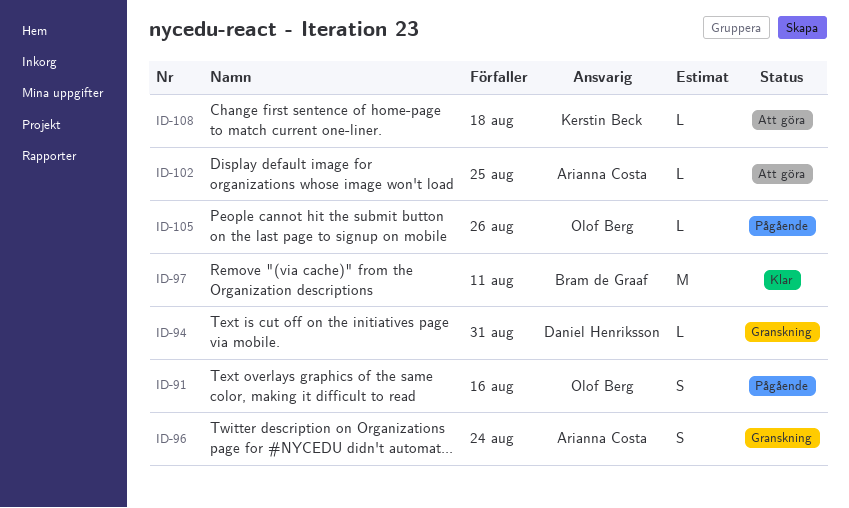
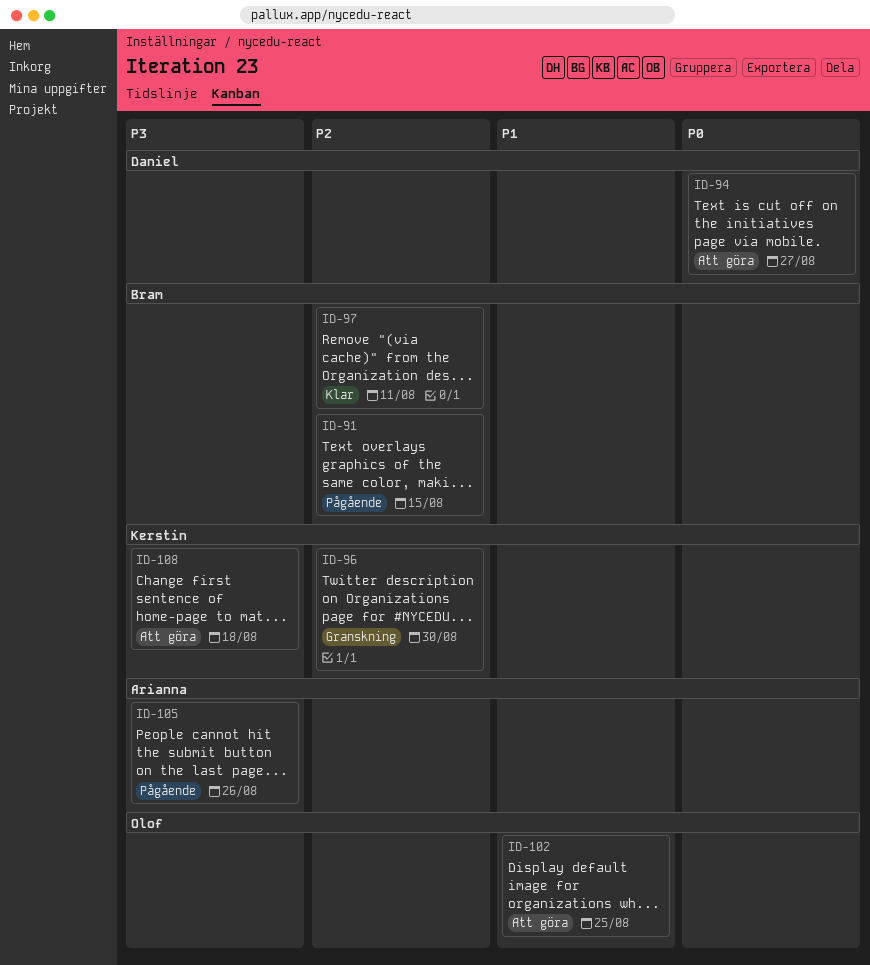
ID-91, owner: Olof Berg -> Bram de Graaf
ID-91, due: Aug 16 -> Aug 15
ID-94, status: Granskning -> Att göra
ID-94, due: Aug 31 -> Aug 27
ID-96, owner: Arianna Costa -> Kerstin Beck
ID-96, due: Aug 24 -> Aug 30
ID-102, owner: Arianna Costa -> Olof Berg
ID-105, owner: Olof Berg -> Arianna Costa

